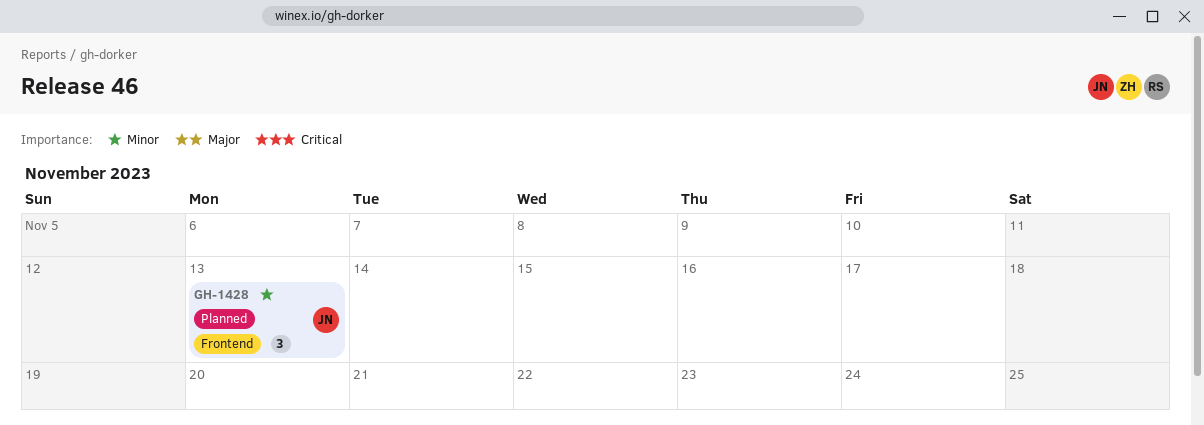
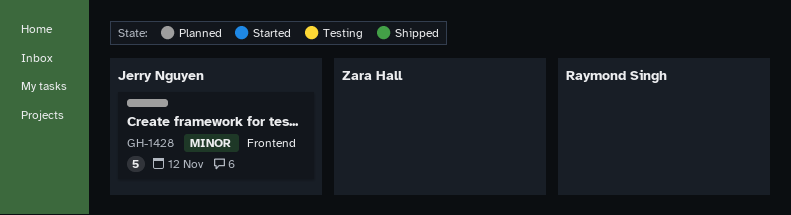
GH-1428, estimate: 3 -> 5
GH-1428, due: Nov 13 -> Nov 12

